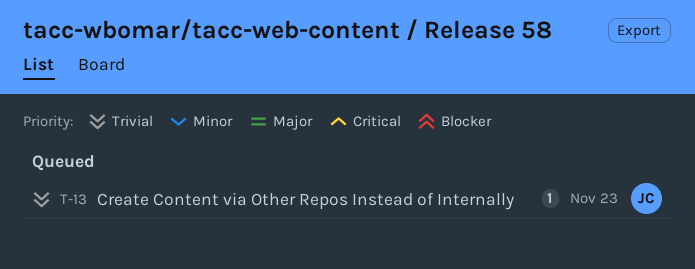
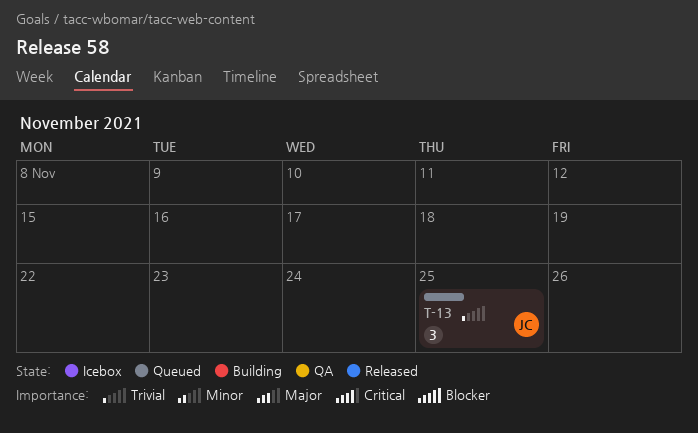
T-13, estimate: 1 -> 3
T-13, due: Nov 23 -> Nov 25

